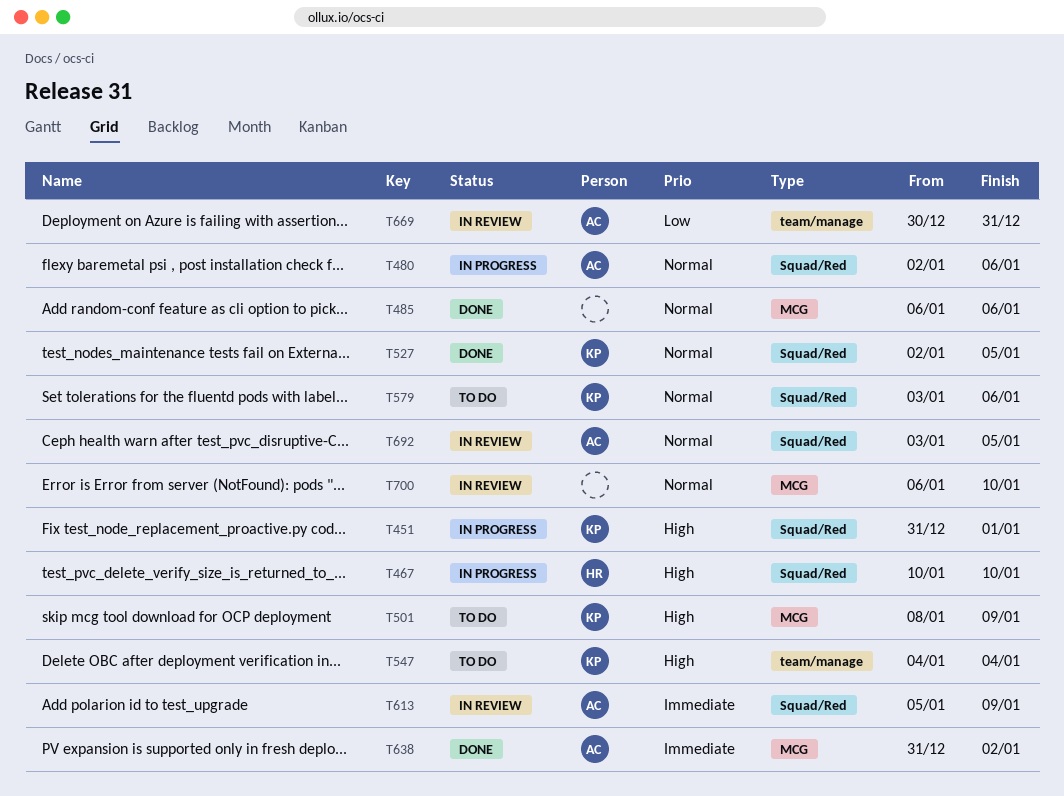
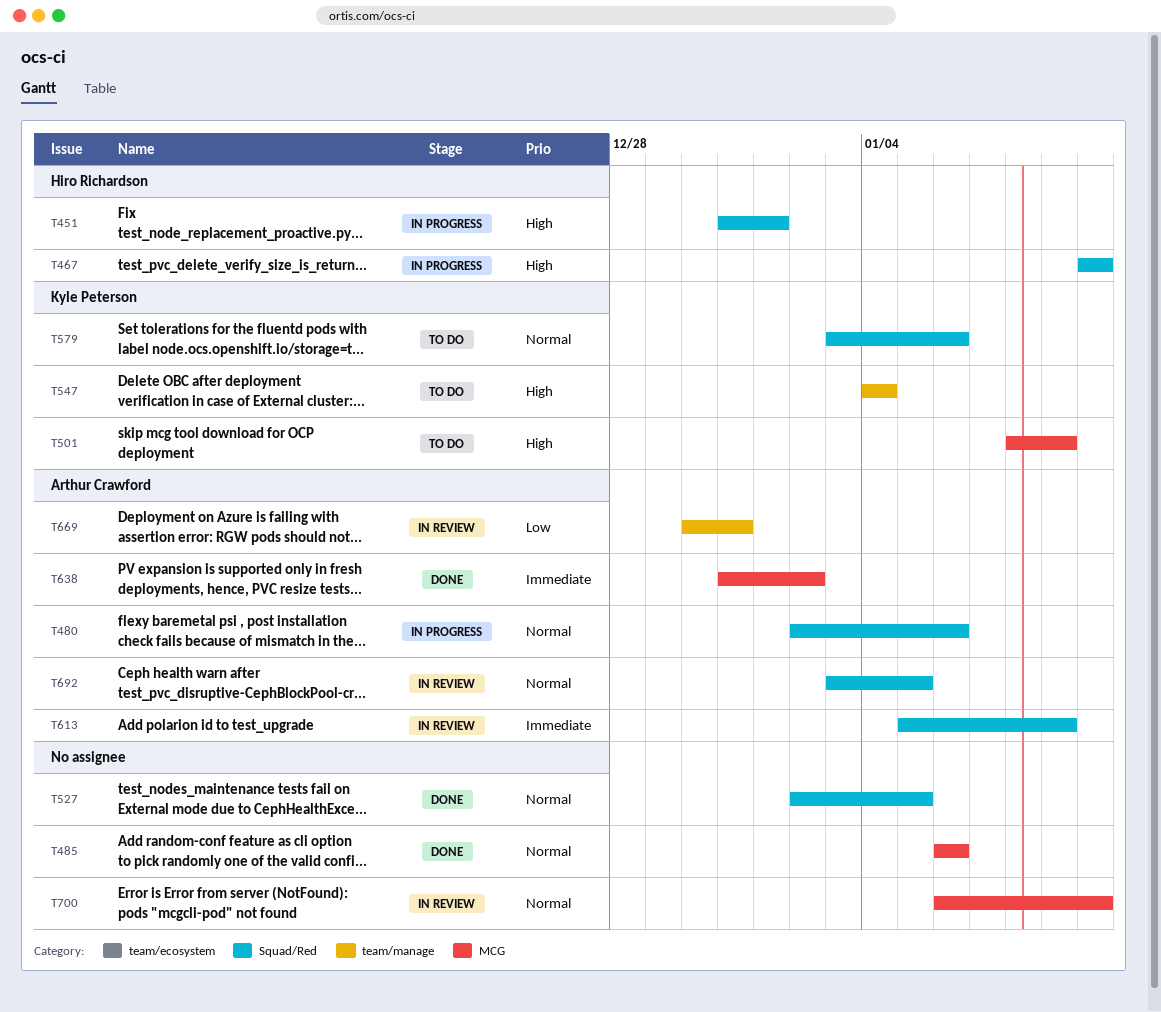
T451, owner: Kyle Peterson -> Hiro Richardson
T527, owner: Kyle Peterson -> none

